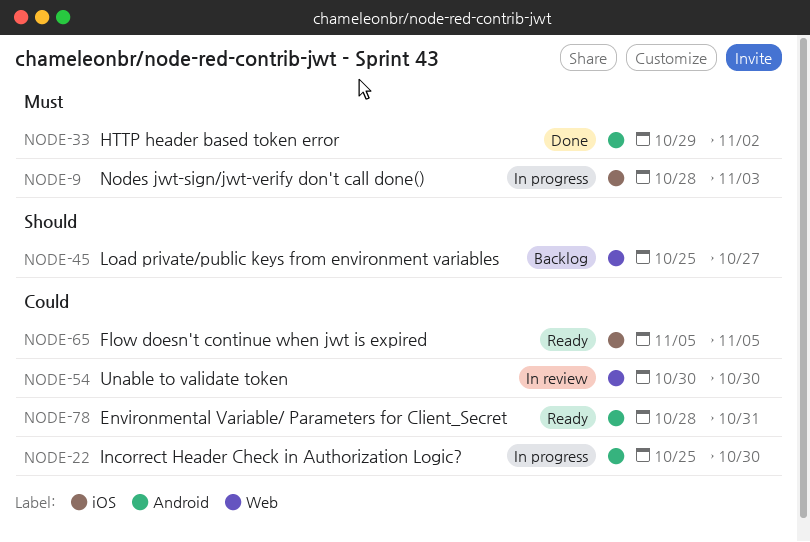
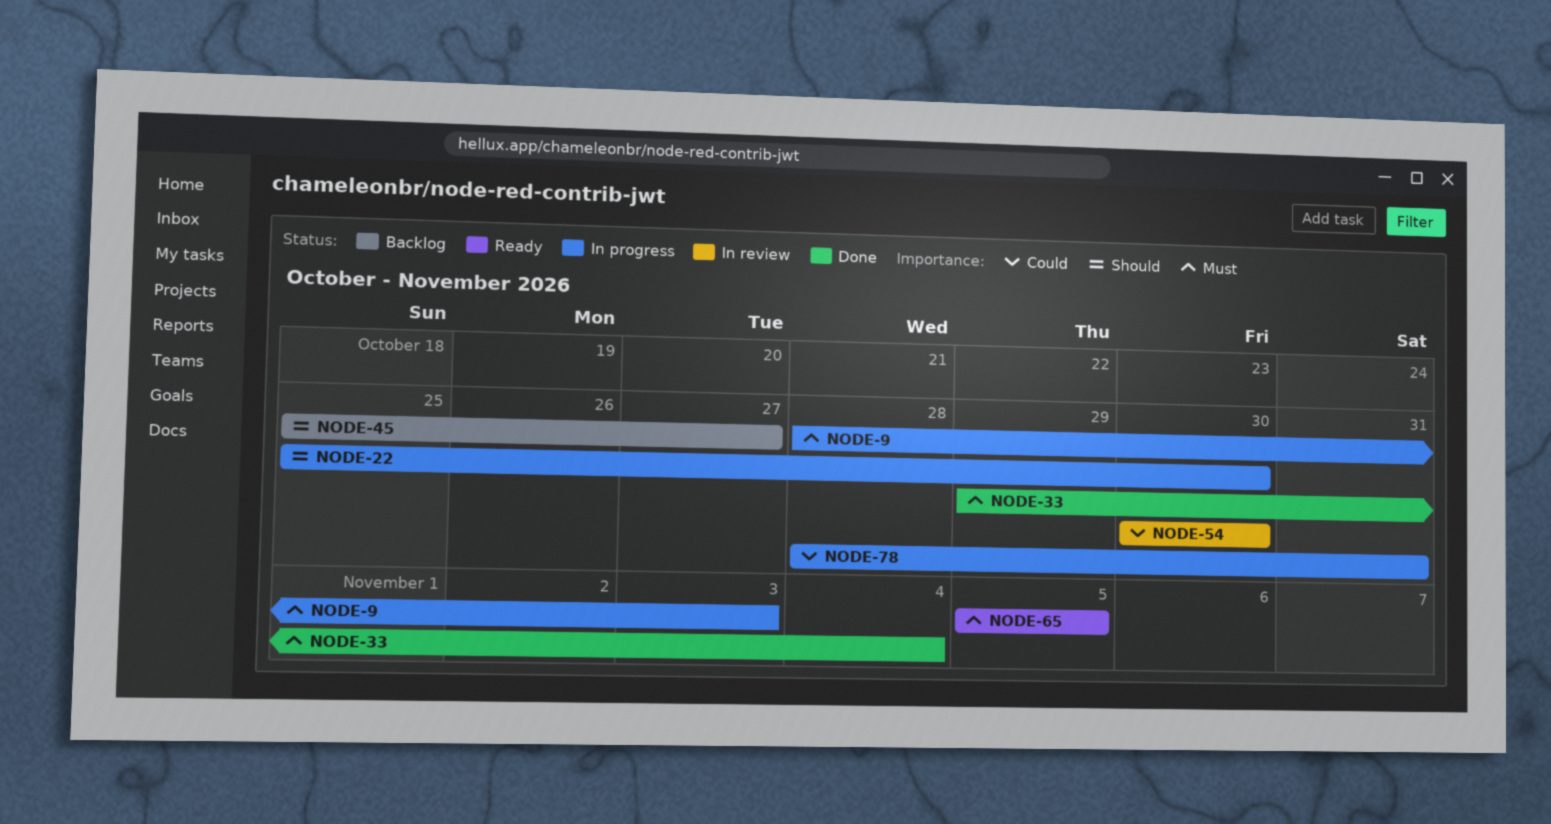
NODE-22, priority: Could -> Should
NODE-33, due: Nov 2 -> Nov 4
NODE-65, priority: Could -> Must
NODE-78, status: Ready -> In progress

